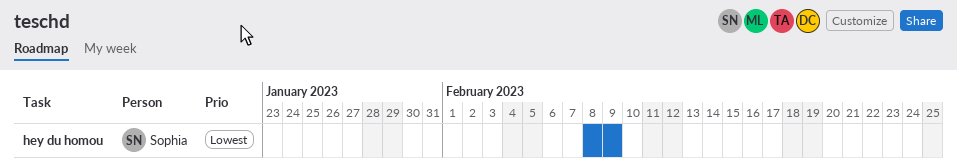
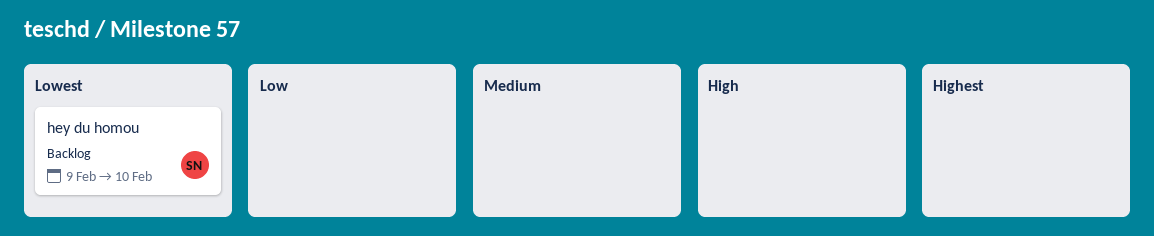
hey du homou, start: Feb 8 -> Feb 9
hey du homou, due: Feb 9 -> Feb 10

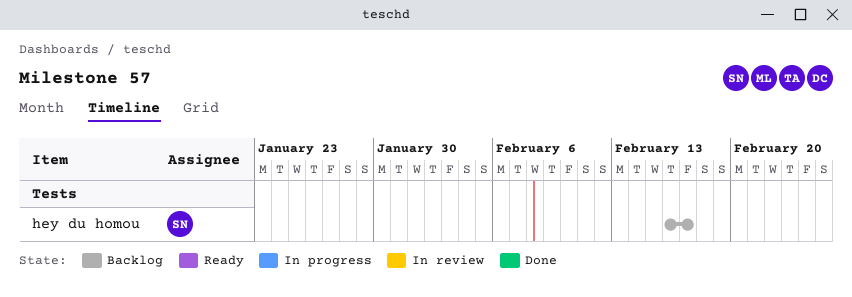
hey du homou, start: Feb 9 -> Feb 16
hey du homou, due: Feb 10 -> Feb 17

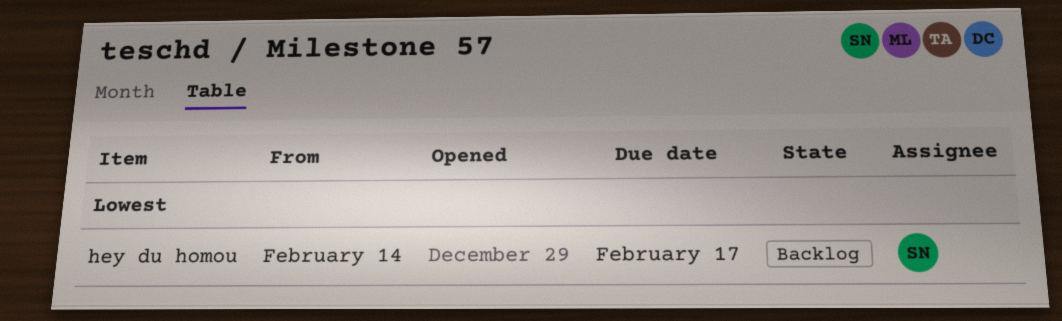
hey du homou, start: Feb 16 -> Feb 14

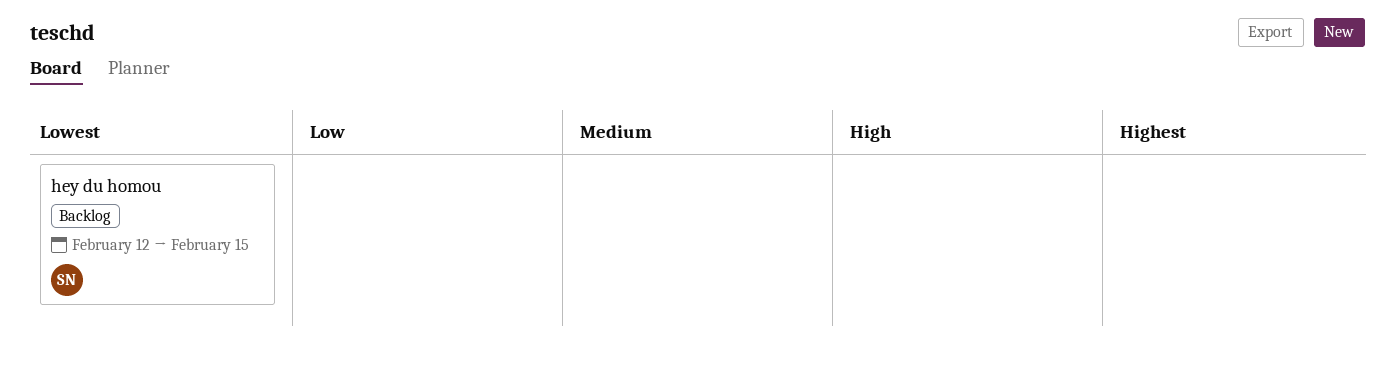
hey du homou, start: Feb 14 -> Feb 12
hey du homou, due: Feb 17 -> Feb 15

